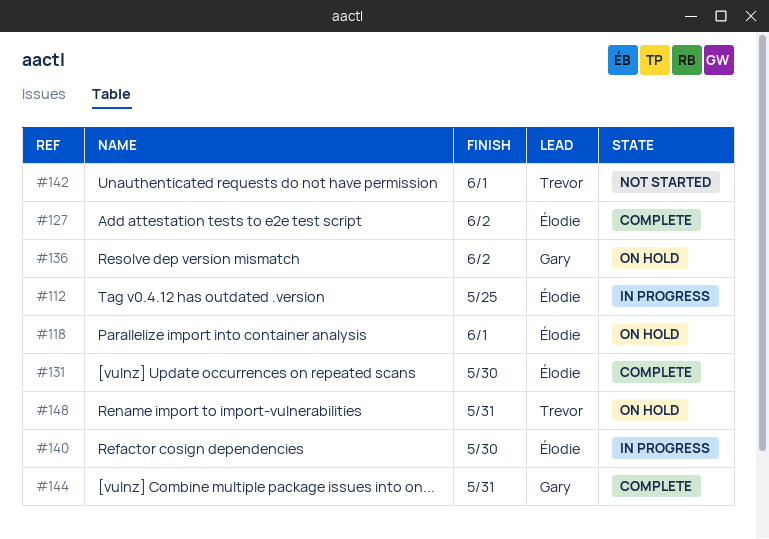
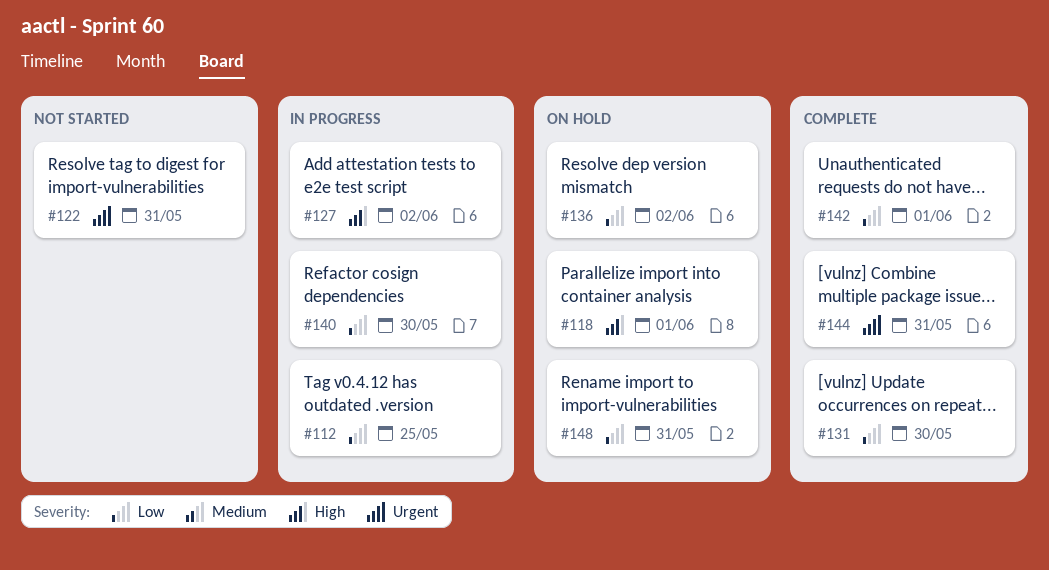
#122: none -> present
#127, status: Complete -> In progress
#142, status: Not started -> Complete

